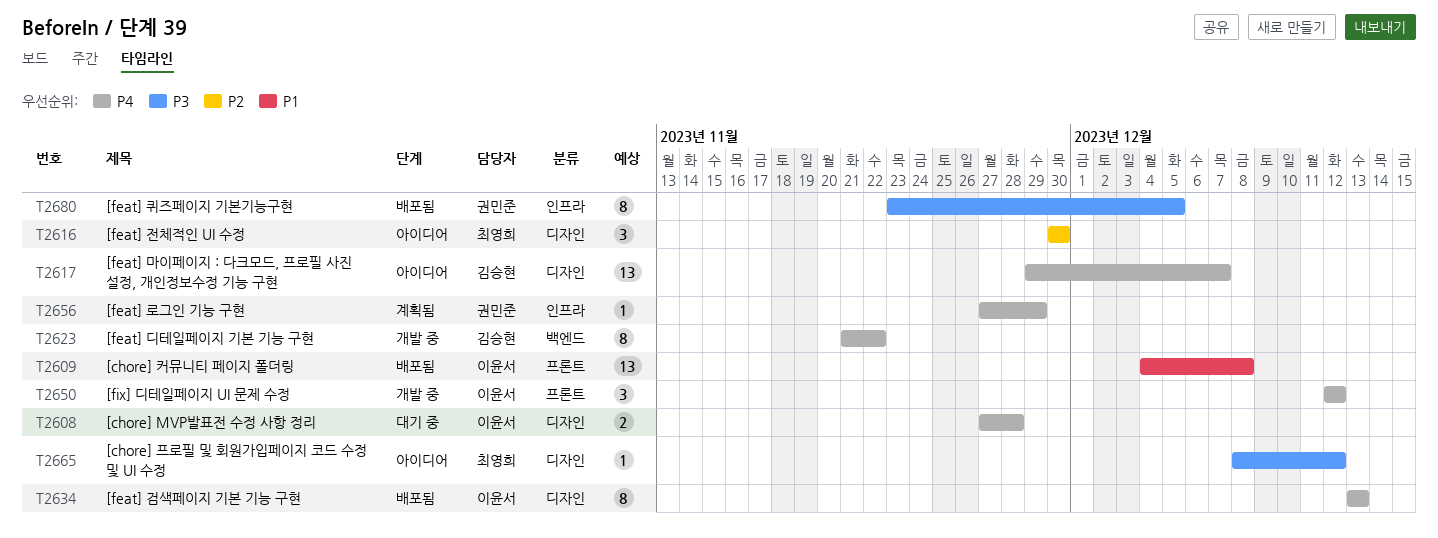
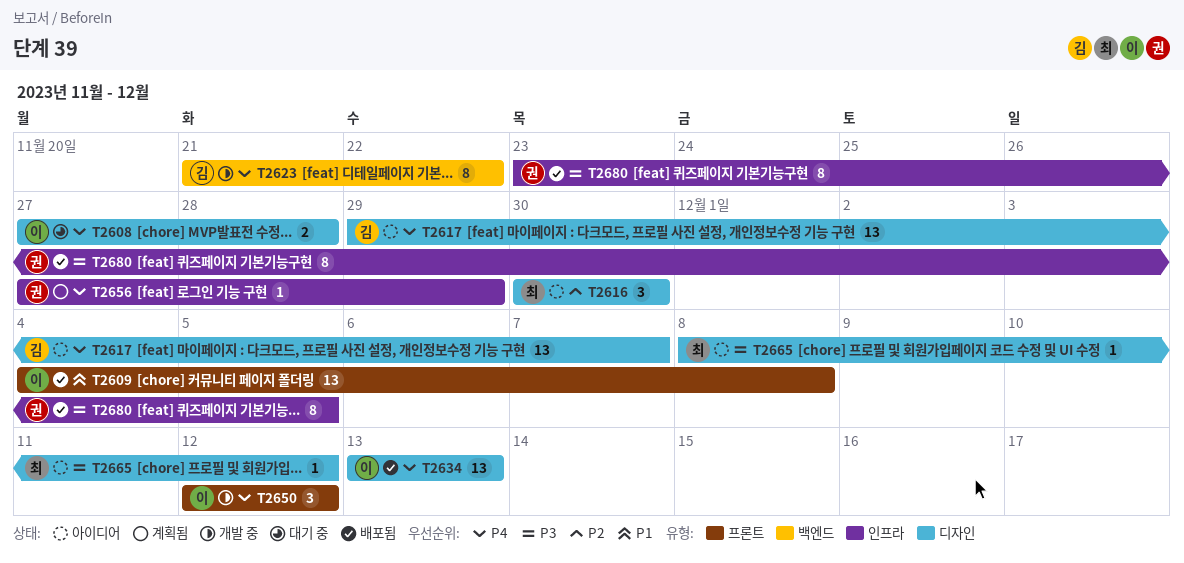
T2634, estimate: 8 -> 13

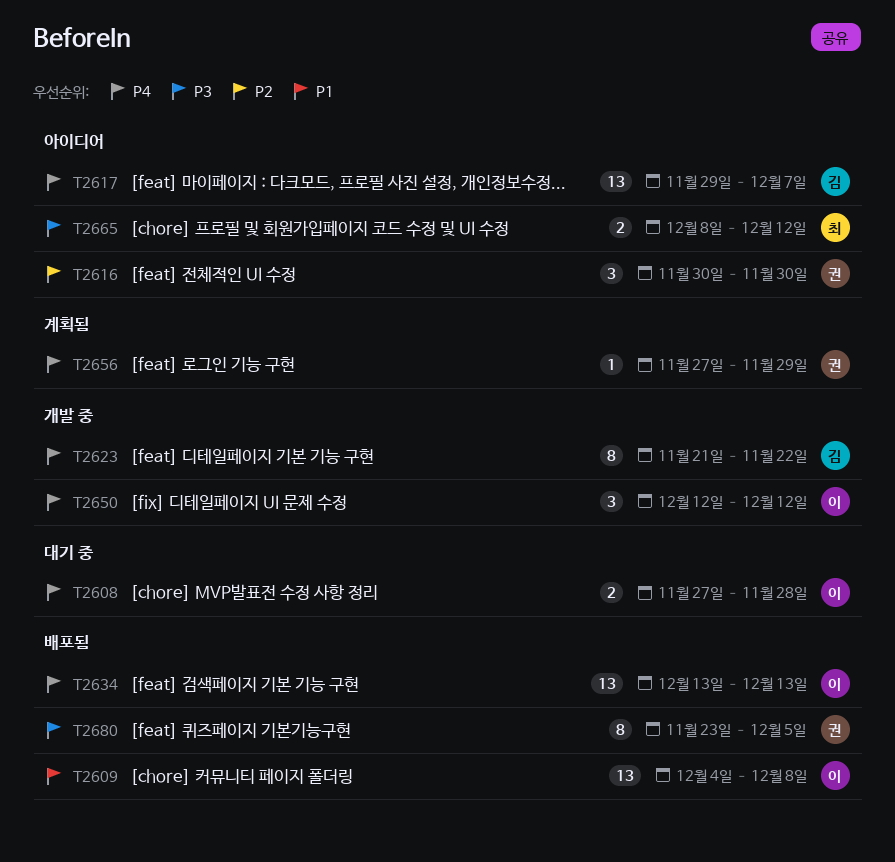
T2616, owner: 최 -> 권
T2665, estimate: 1 -> 2

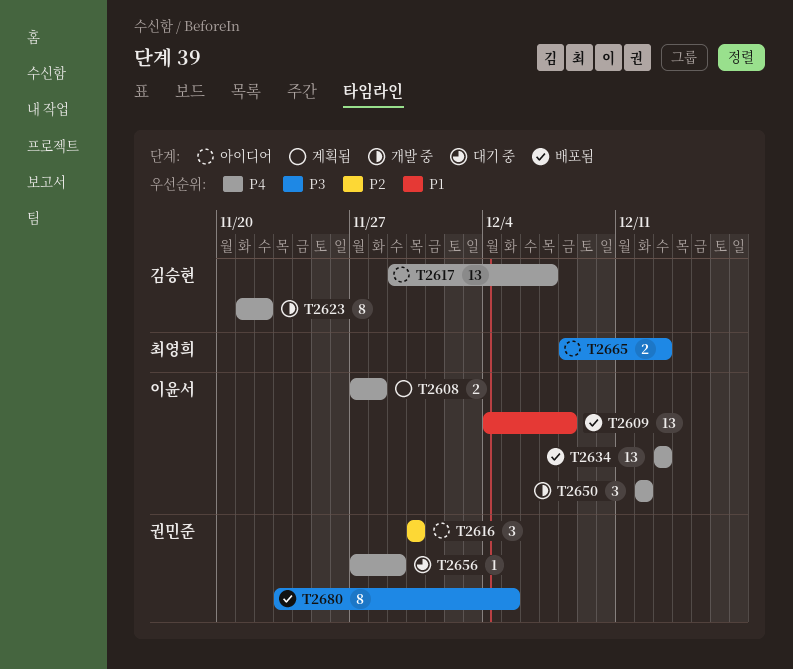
T2608, status: 대기 중 -> 계획됨
T2656, status: 계획됨 -> 대기 중
T2665, due: Dec 12 -> Dec 13

